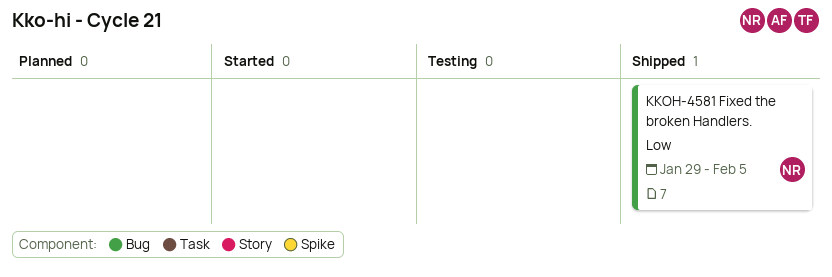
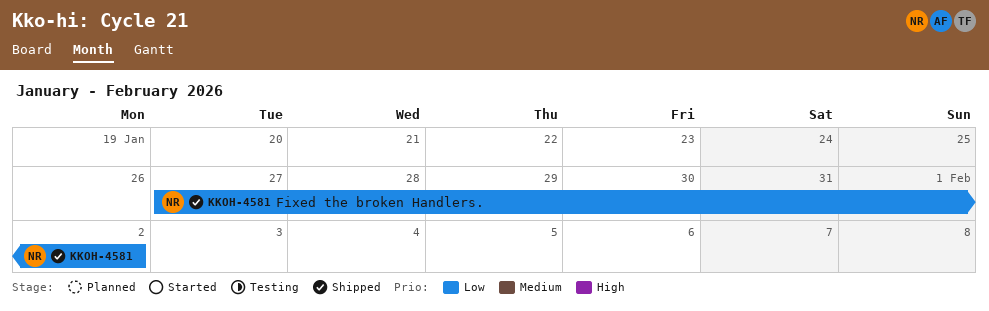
KKOH-4581, start: Jan 29 -> Jan 27
KKOH-4581, due: Feb 5 -> Feb 2

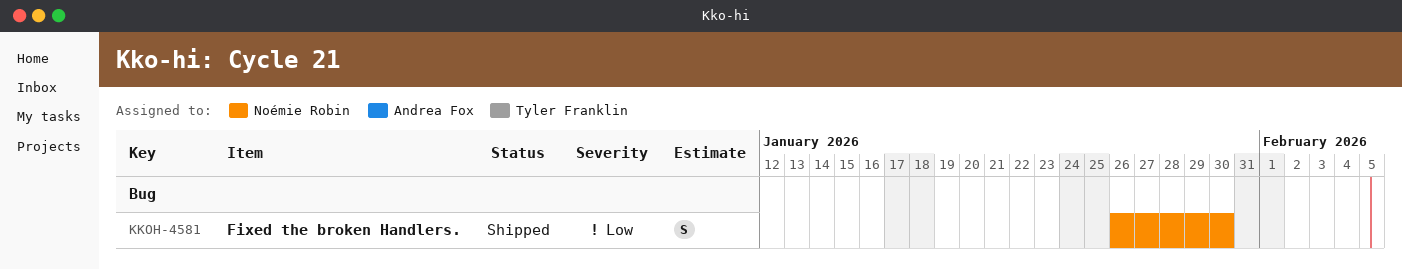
KKOH-4581, start: Jan 27 -> Jan 26
KKOH-4581, due: Feb 2 -> Jan 30

